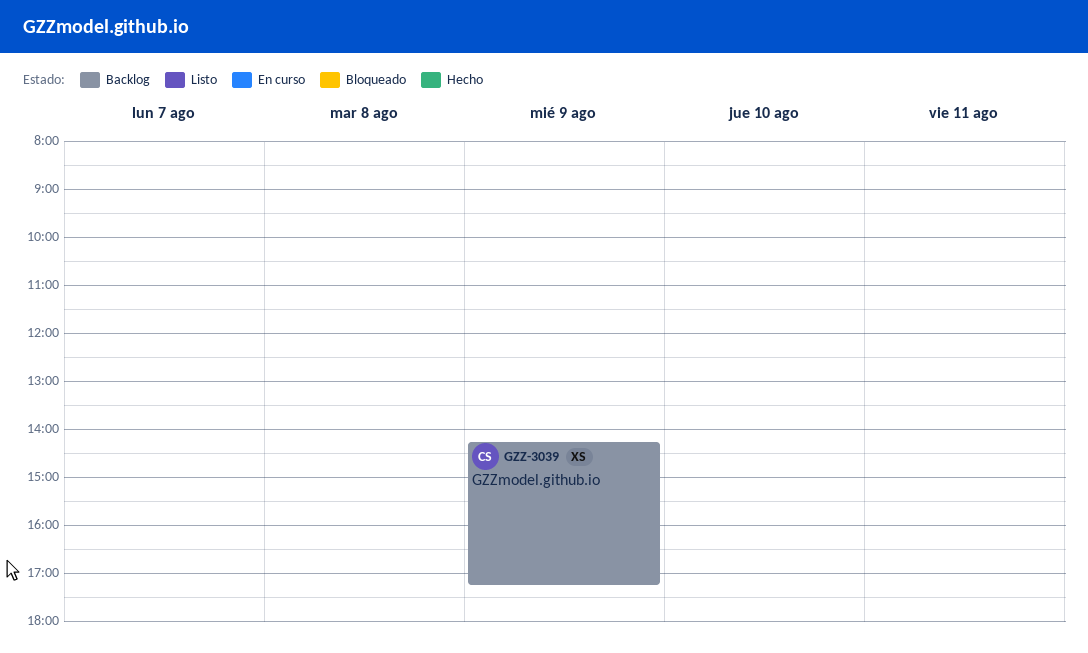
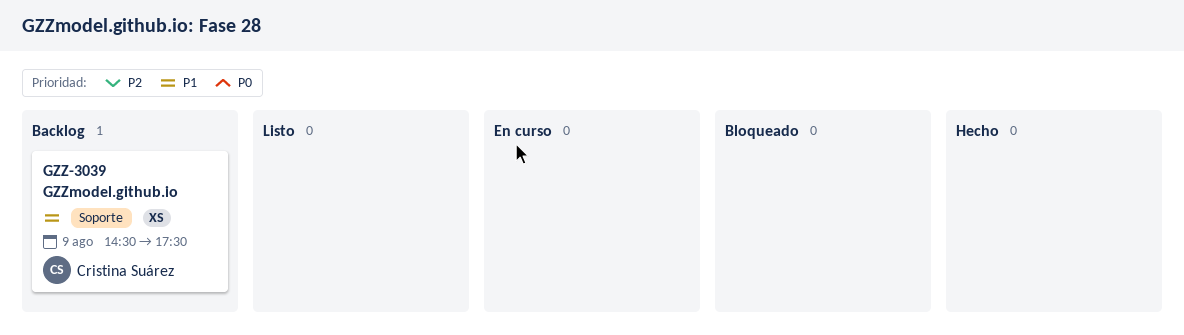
GZZ-3039, begins: 14:15 -> 14:30
GZZ-3039, ends: 17:15 -> 17:30

